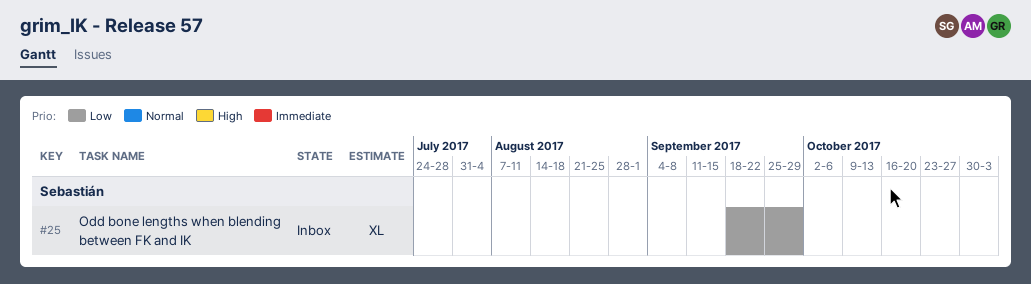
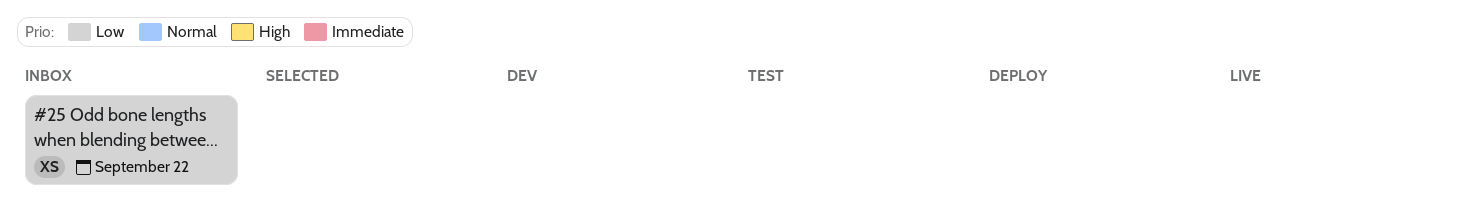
#25, estimate: XL -> XS
#25, due: Sep 29 -> Sep 22

